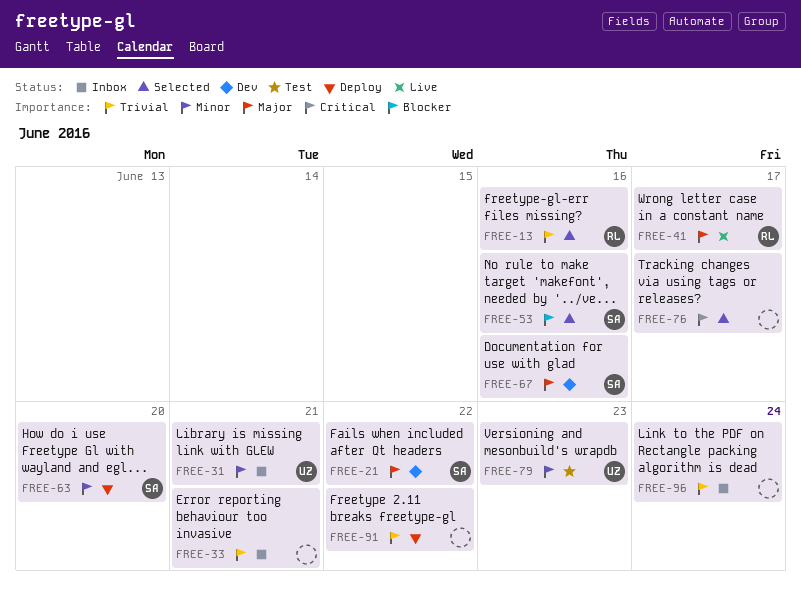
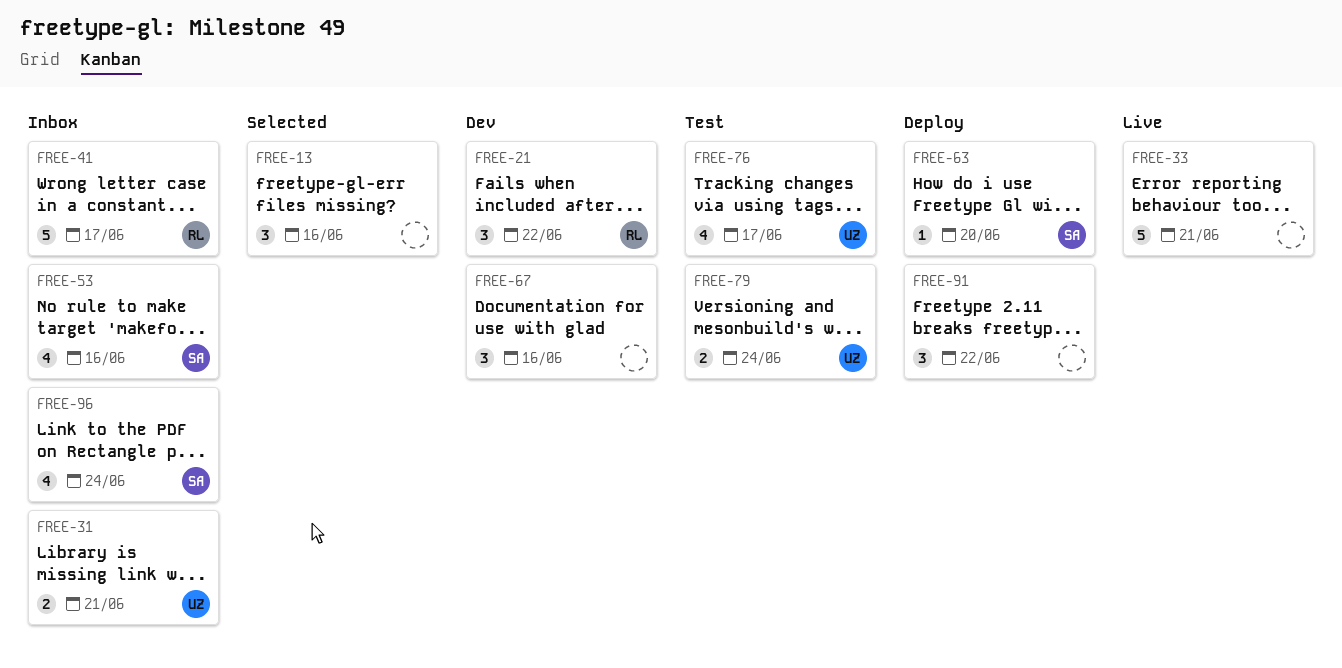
FREE-13, owner: RL -> none
FREE-21, owner: SA -> RL
FREE-33, status: Inbox -> Live
FREE-41, status: Live -> Inbox
FREE-53, status: Selected -> Inbox
FREE-67, owner: SA -> none
FREE-76, status: Selected -> Test
FREE-76, owner: none -> UZ
FREE-79, due: Jun 23 -> Jun 24
FREE-96, owner: none -> SA

